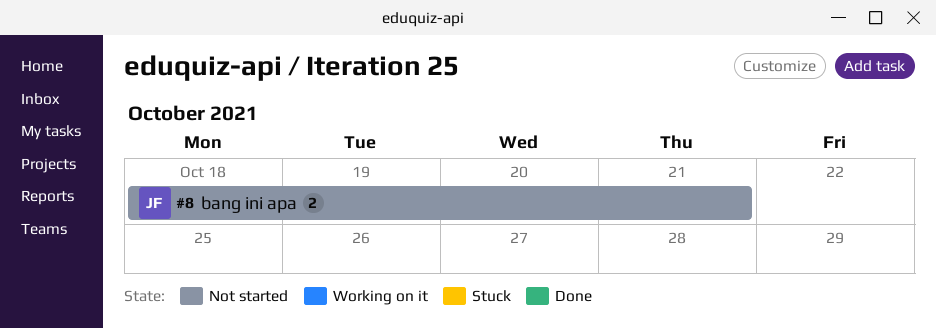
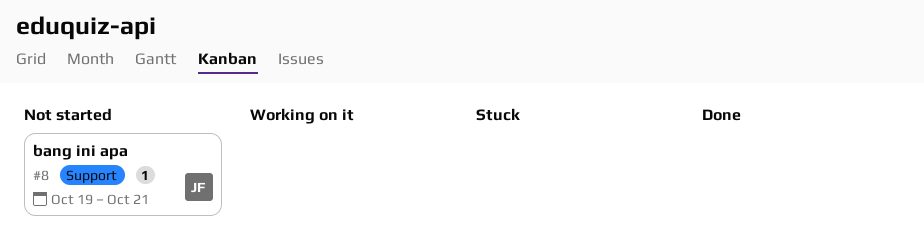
#8, estimate: 2 -> 1
#8, start: Oct 18 -> Oct 19

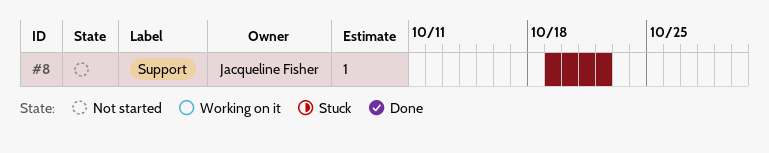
#8, due: Oct 21 -> Oct 22

